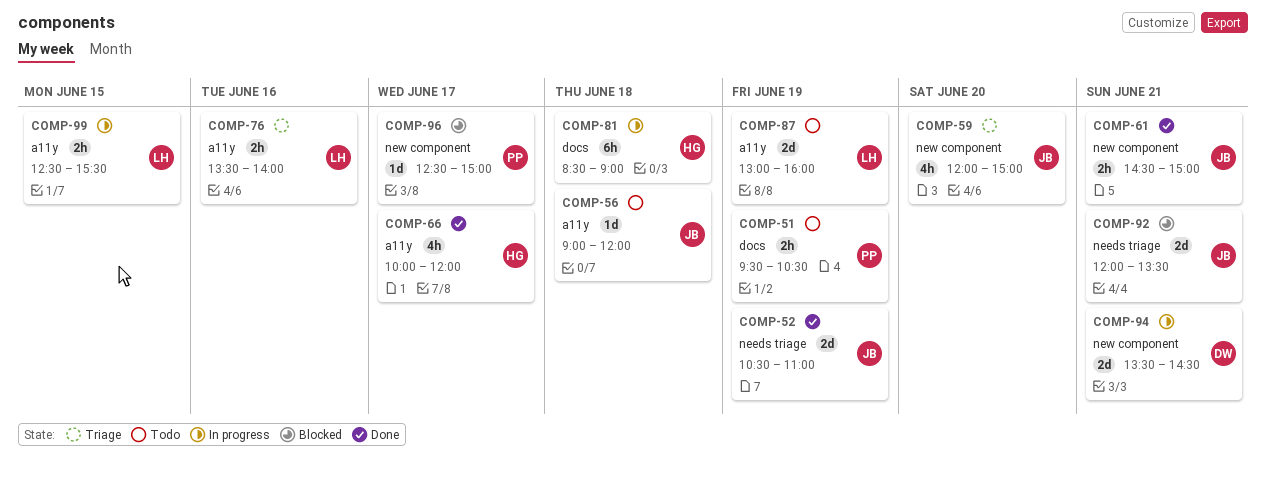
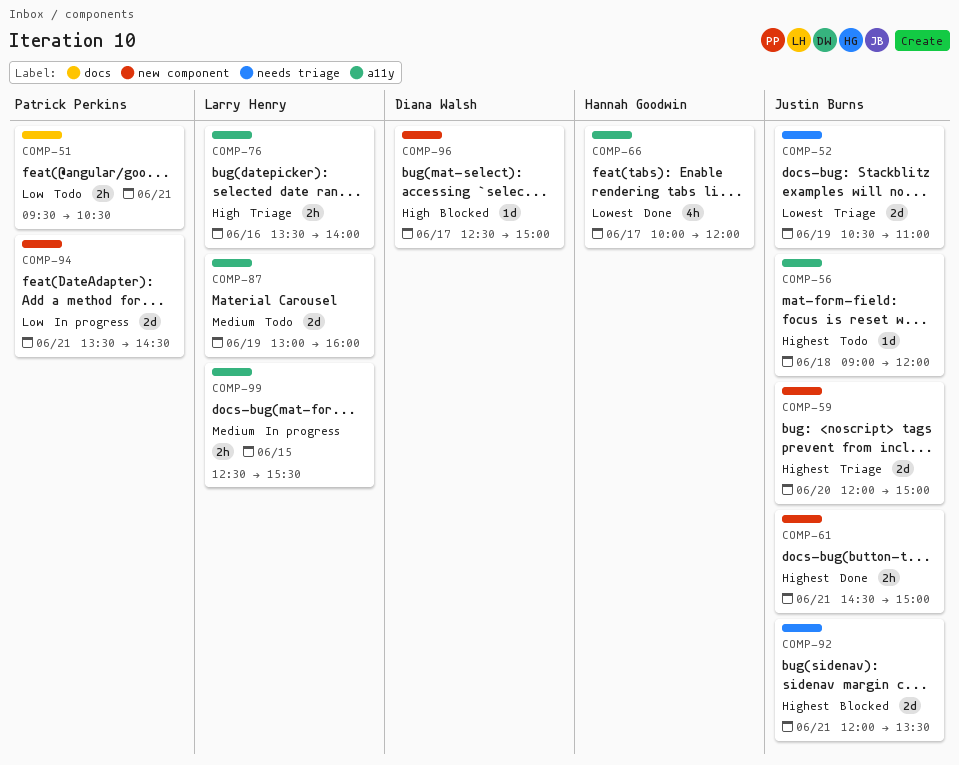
COMP-51, day: Jun 19 -> Jun 21
COMP-52, status: Done -> Triage
COMP-59, estimate: 4h -> 2d
COMP-81: present -> none
COMP-94, owner: Diana Walsh -> Patrick Perkins
COMP-96, owner: Patrick Perkins -> Diana Walsh

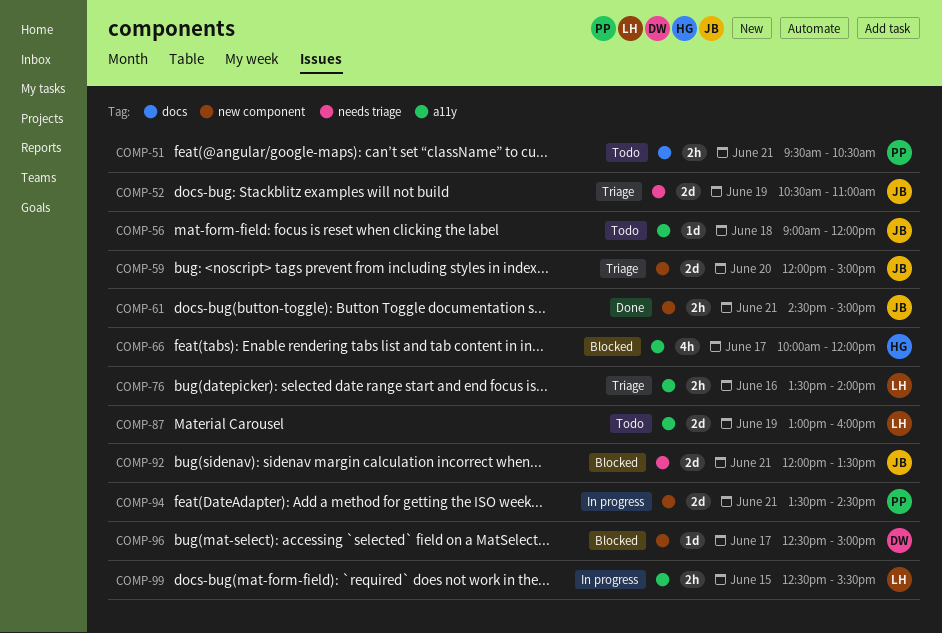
COMP-66, status: Done -> Blocked

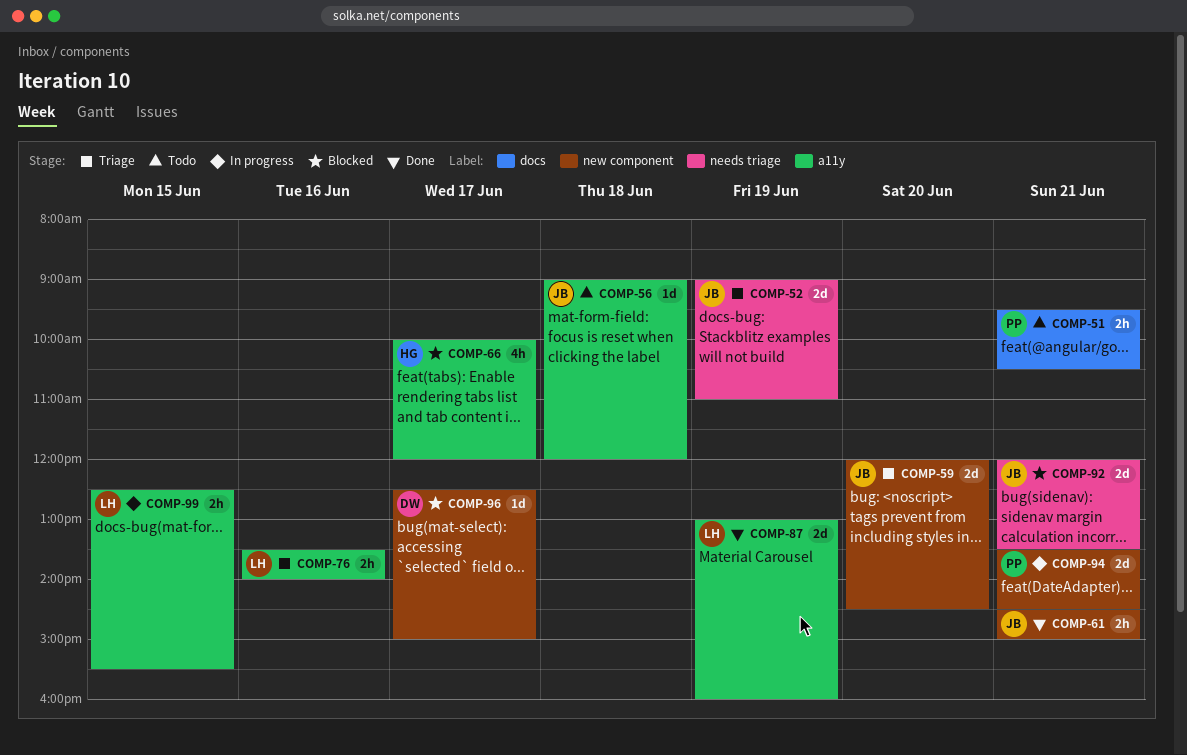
COMP-52, begins: 10:30 -> 09:00
COMP-59, ends: 15:00 -> 14:30
COMP-87, status: Todo -> Done

